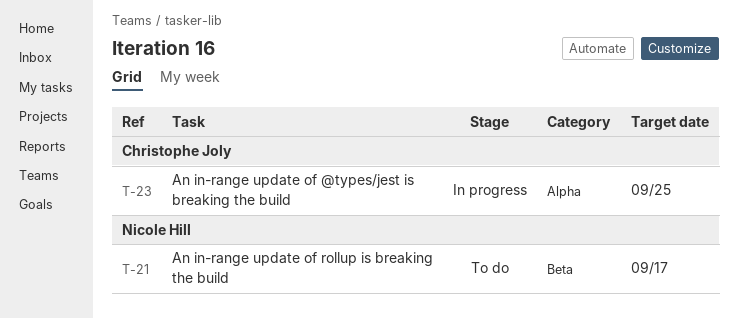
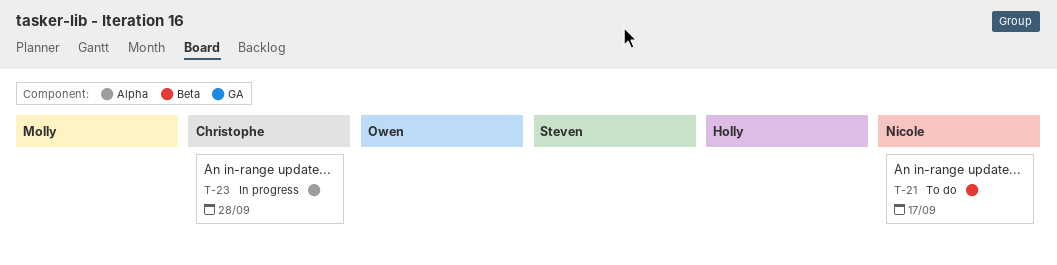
T-23, due: Sep 25 -> Sep 28

